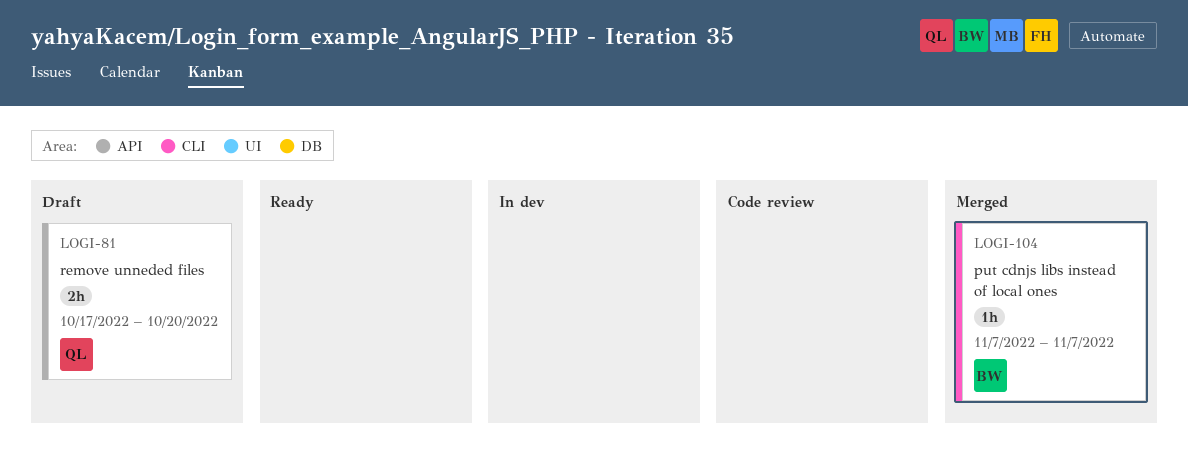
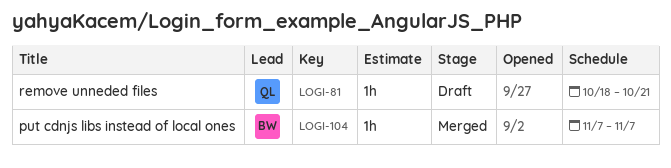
LOGI-81, estimate: 2h -> 1h
LOGI-81, start: Oct 17 -> Oct 18
LOGI-81, due: Oct 20 -> Oct 21

